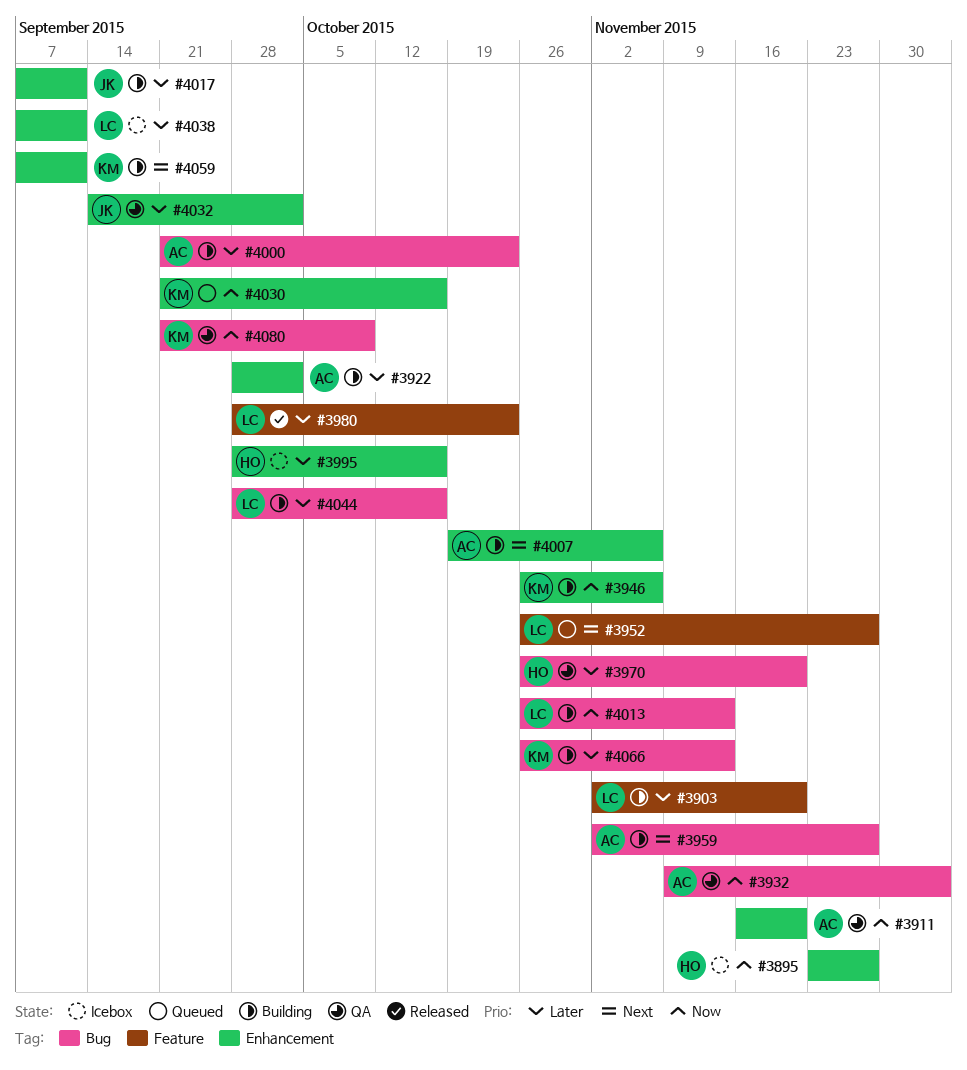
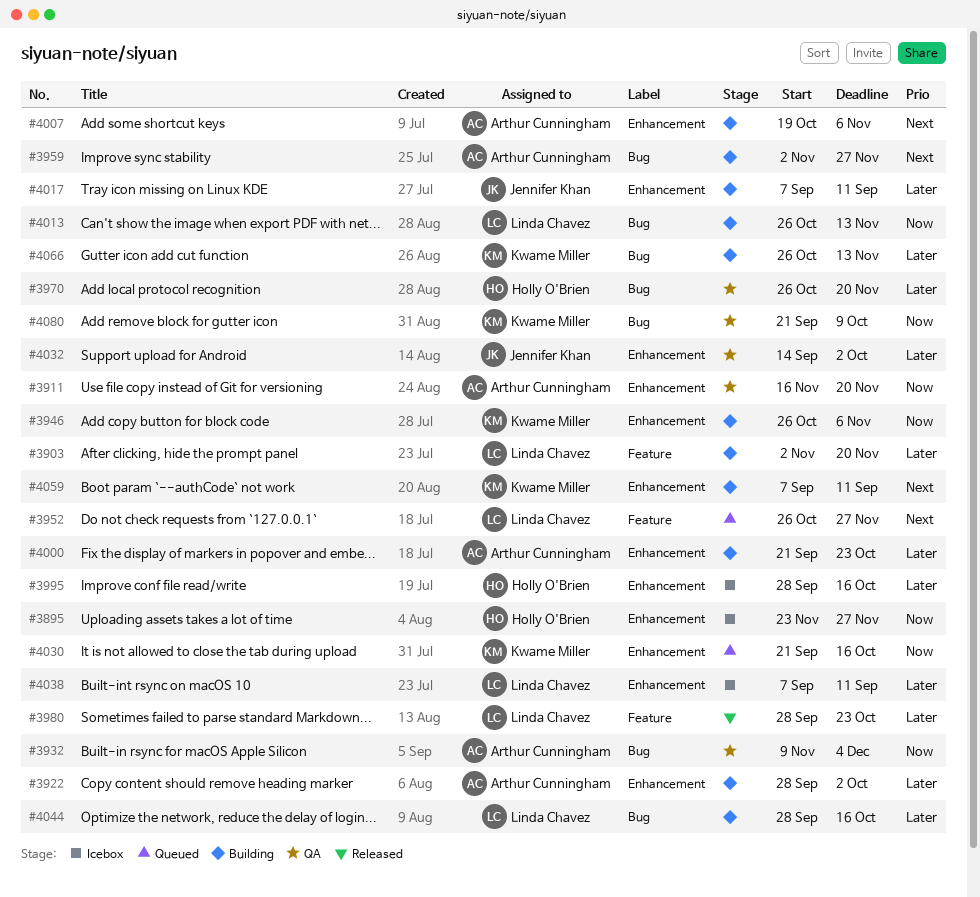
#4000, label: Bug -> Enhancement

